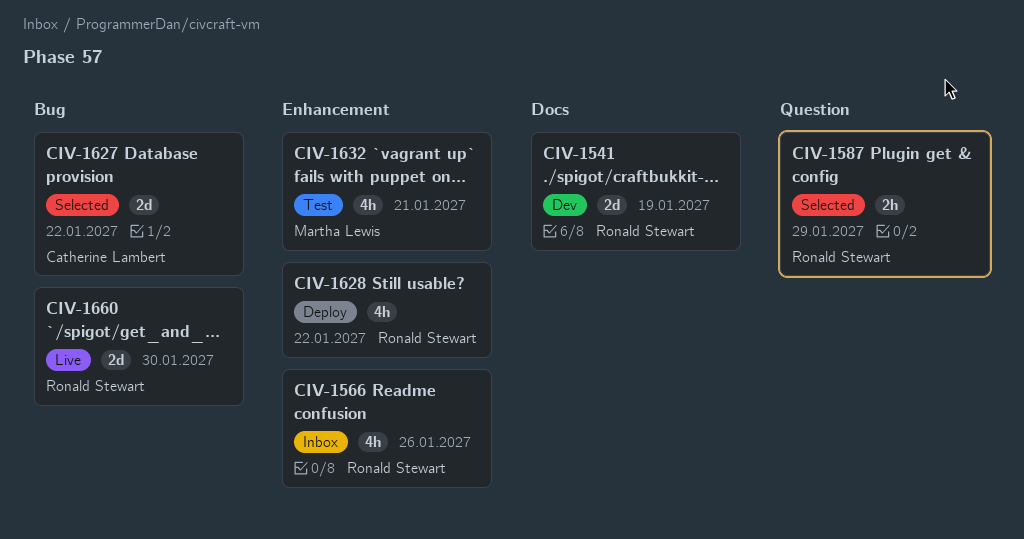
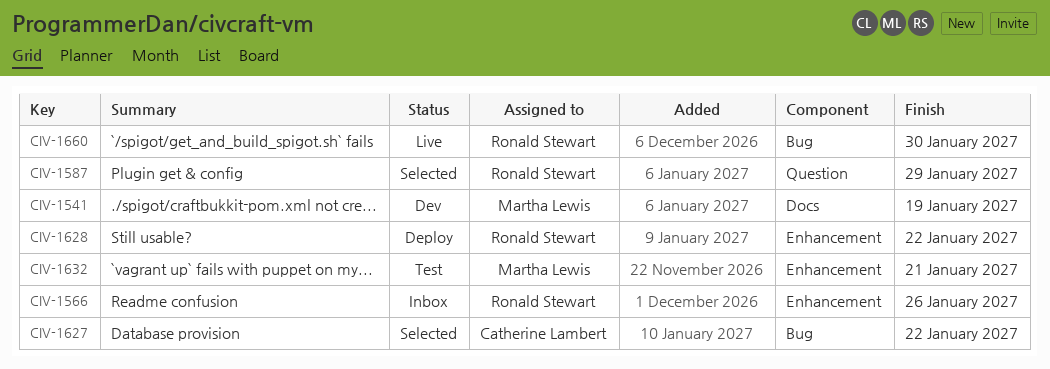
CIV-1541, owner: Ronald Stewart -> Martha Lewis

